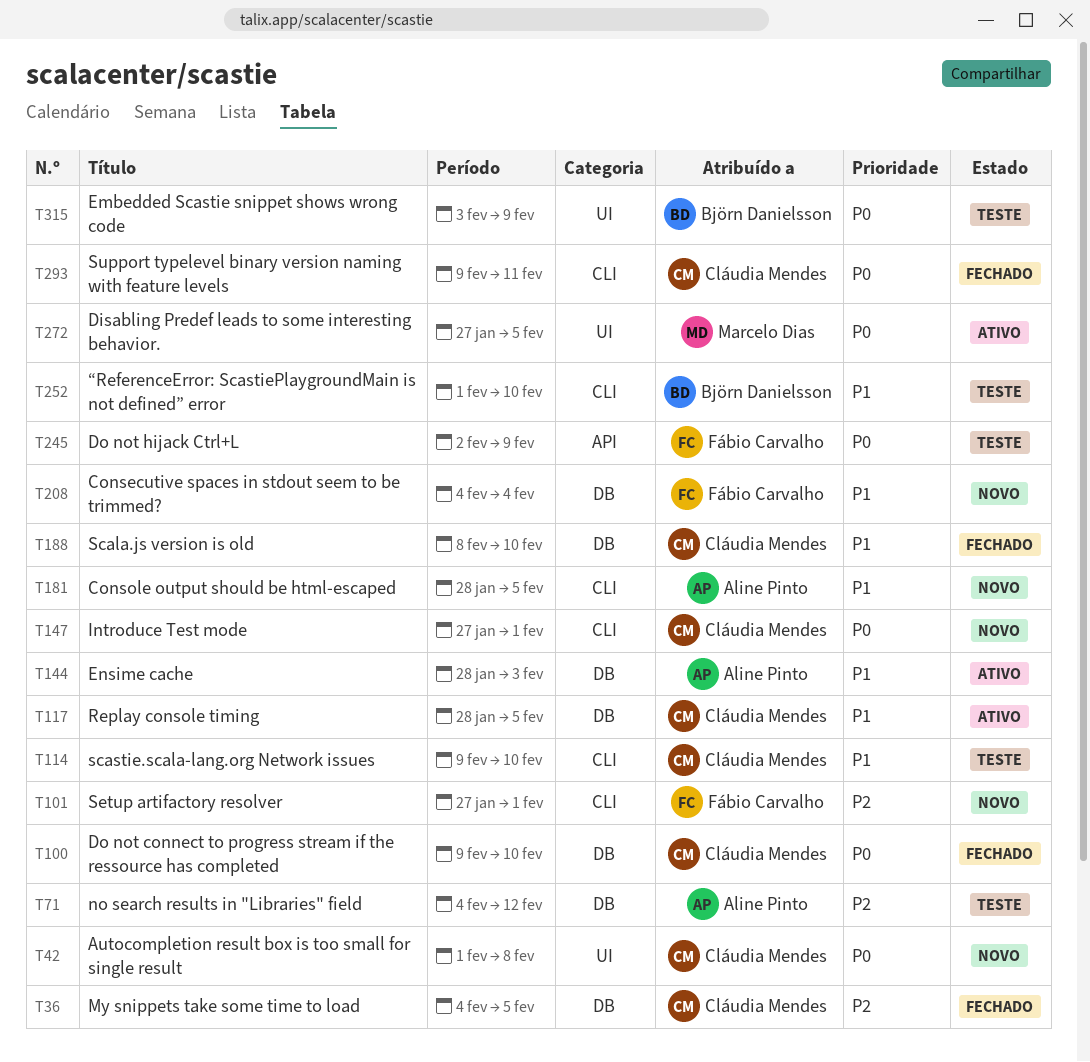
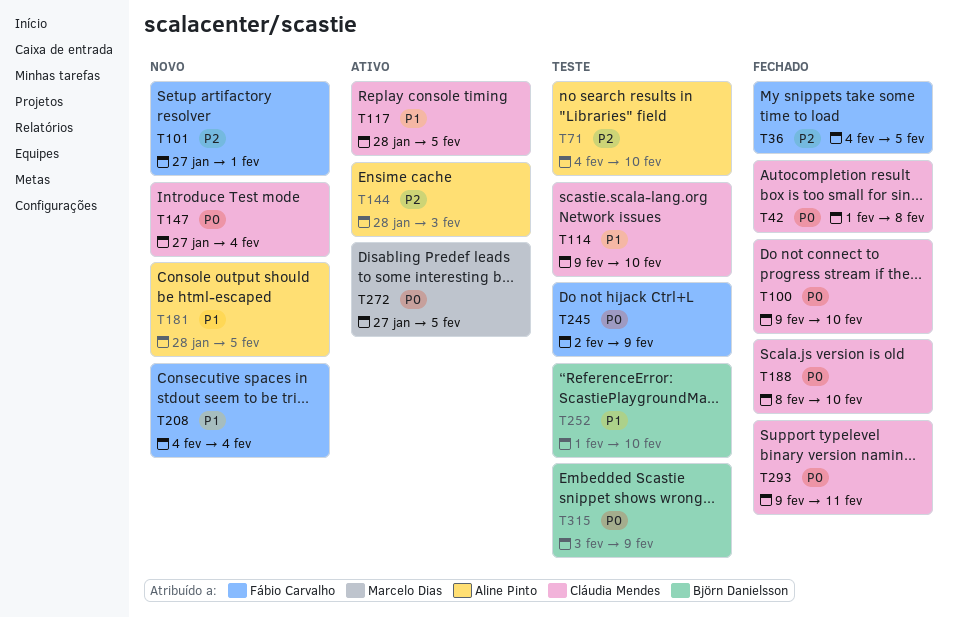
T36, owner: Cláudia Mendes -> Fábio Carvalho
T42, status: Novo -> Fechado
T71, due: Feb 12 -> Feb 10
T144, priority: P1 -> P2
T147, due: Feb 1 -> Feb 4
T188, priority: P1 -> P0

